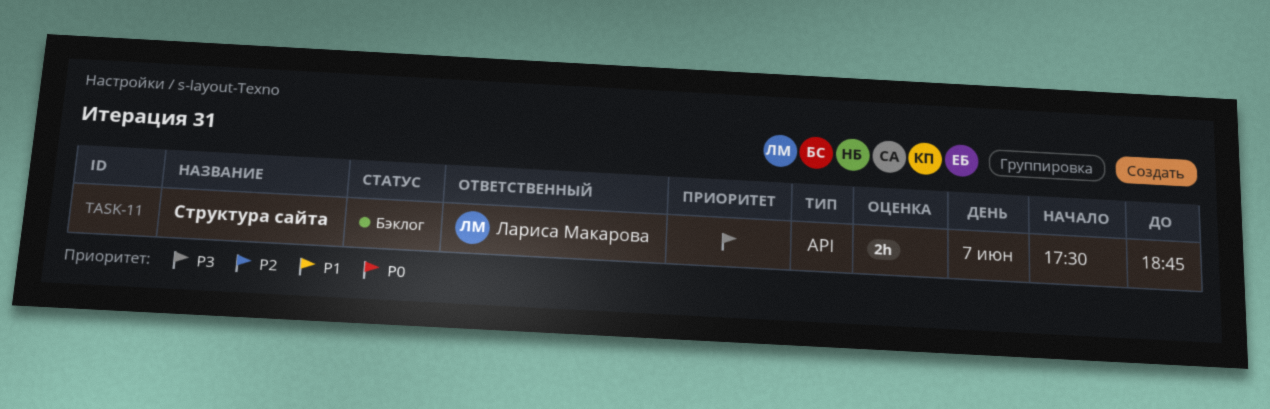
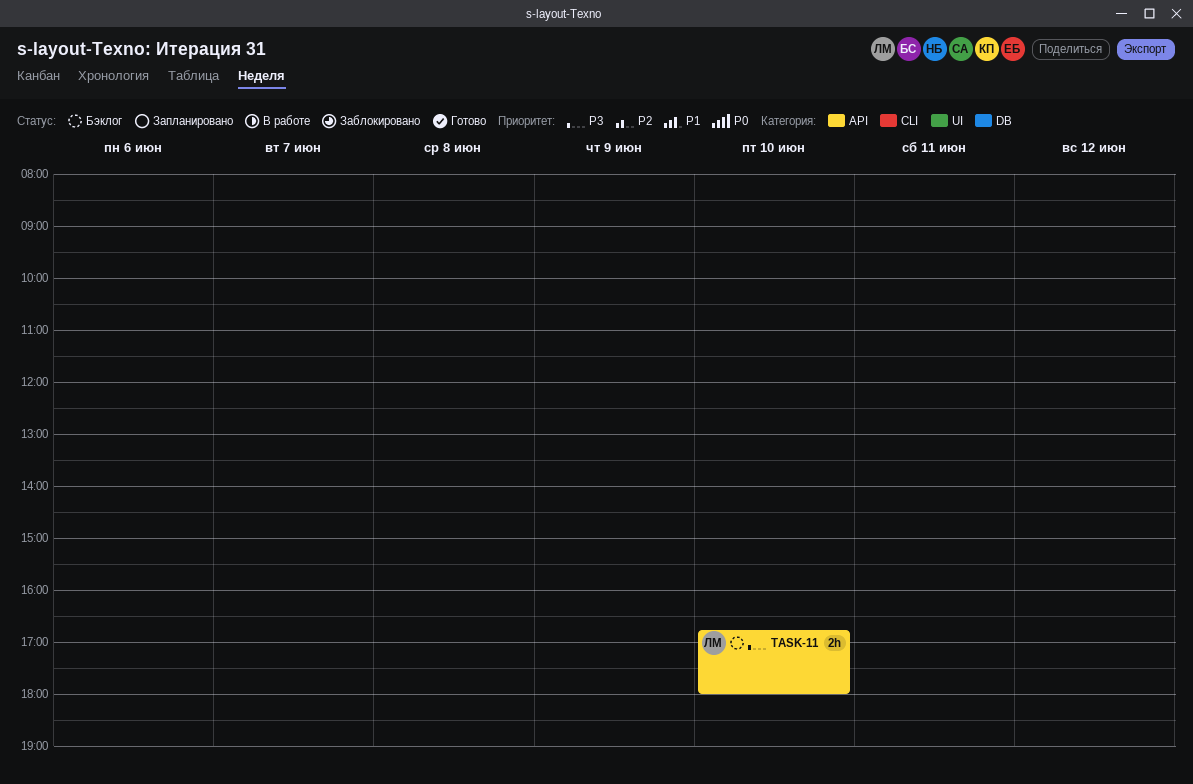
TASK-11, day: Jun 7 -> Jun 10
TASK-11, begins: 17:30 -> 16:45
TASK-11, ends: 18:45 -> 18:00

